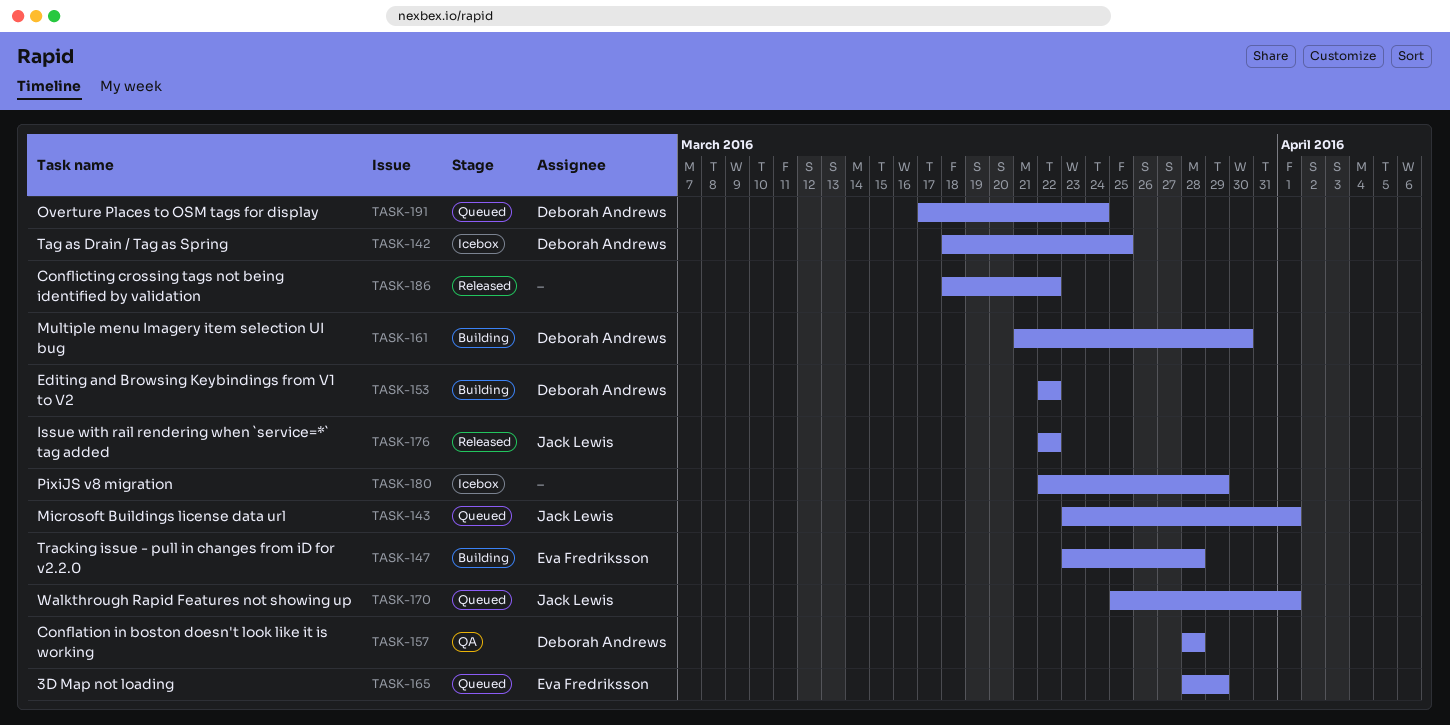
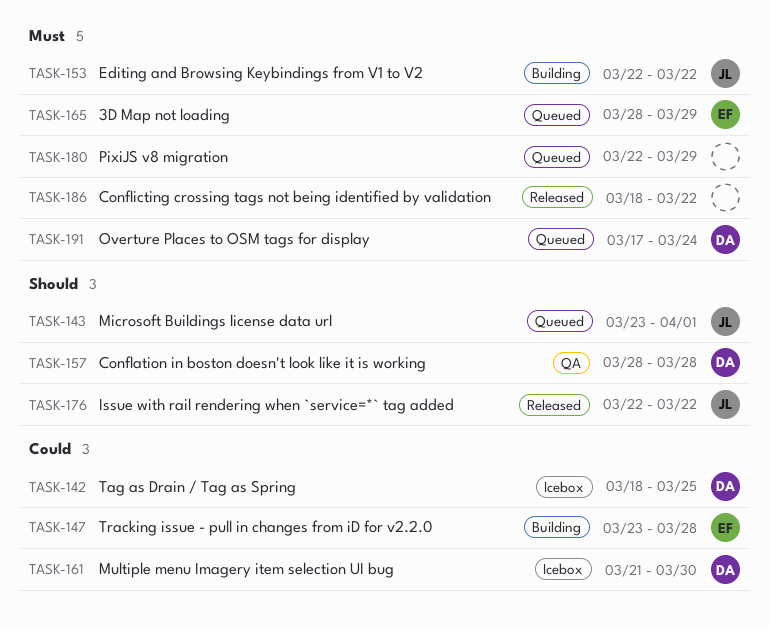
TASK-153, owner: Deborah Andrews -> Jack Lewis
TASK-161, status: Building -> Icebox
TASK-170: present -> none
TASK-180, status: Icebox -> Queued

